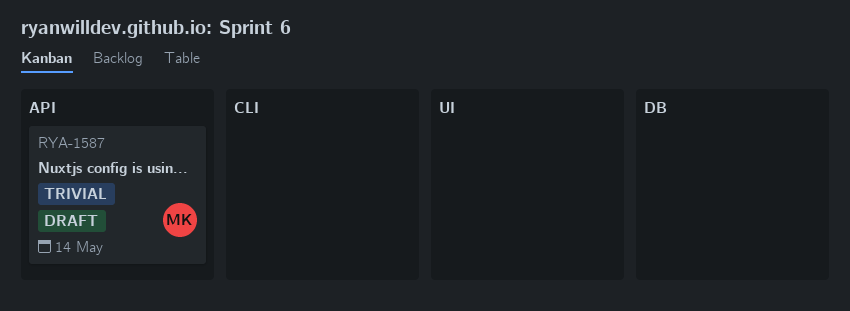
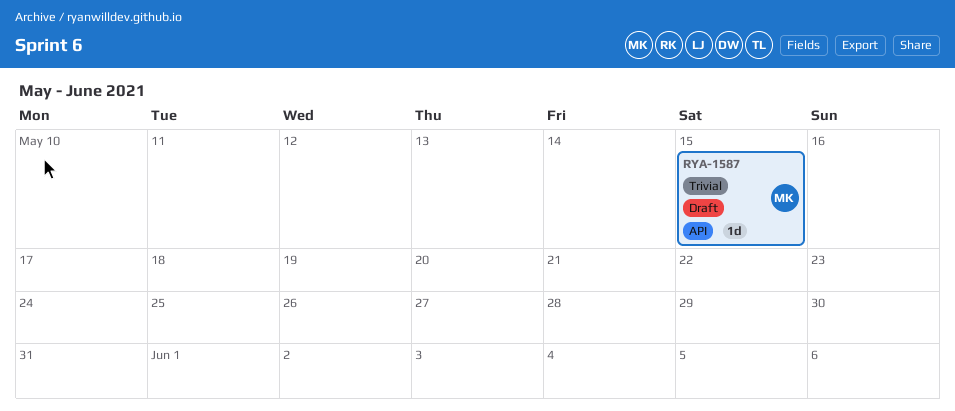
RYA-1587, due: May 14 -> May 15

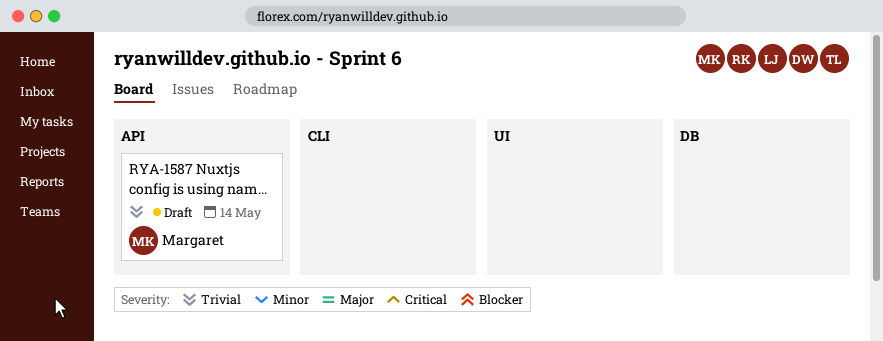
RYA-1587, due: May 15 -> May 14

